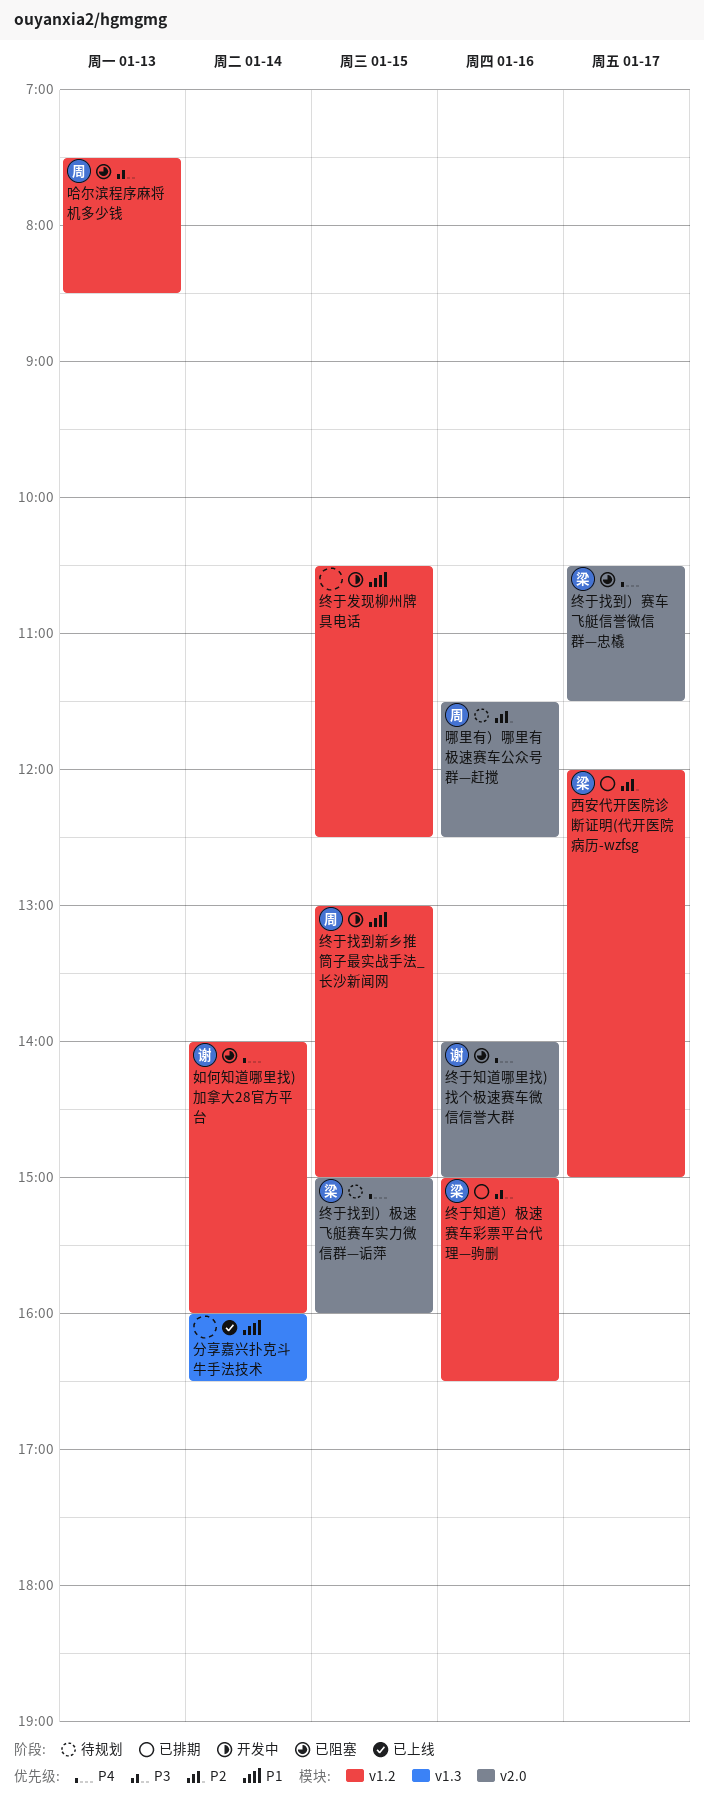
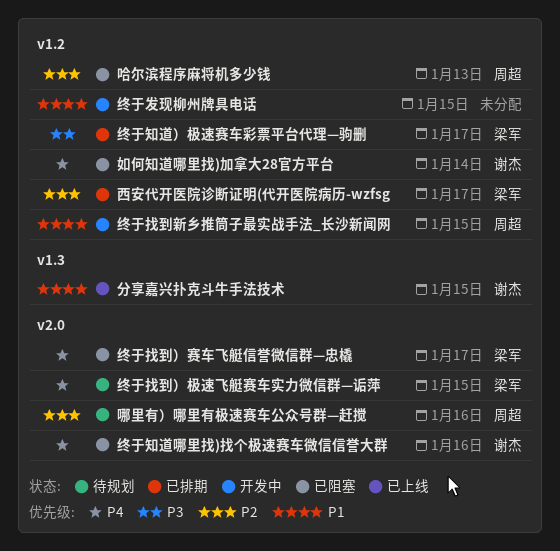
分享嘉兴扑克斗牛手法技术, owner: none -> 谢杰
分享嘉兴扑克斗牛手法技术, day: Jan 14 -> Jan 15
哈尔滨程序麻将机多少钱, priority: P3 -> P2
终于知道）极速赛车彩票平台代理—驹删, day: Jan 16 -> Jan 17

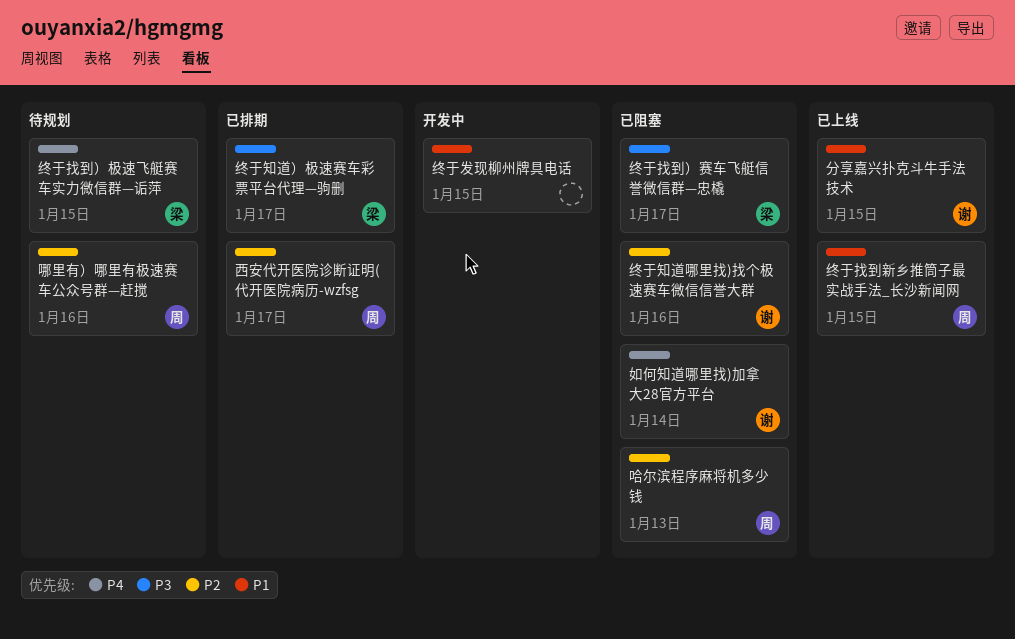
终于找到新乡推筒子最实战手法_长沙新闻网, status: 开发中 -> 已上线
终于找到）赛车飞艇信誉微信群—忠橇, priority: P4 -> P3
终于知道哪里找)找个极速赛车微信信誉大群, priority: P4 -> P2
西安代开医院诊断证明(代开医院病历-wzfsg, owner: 梁军 -> 周超

